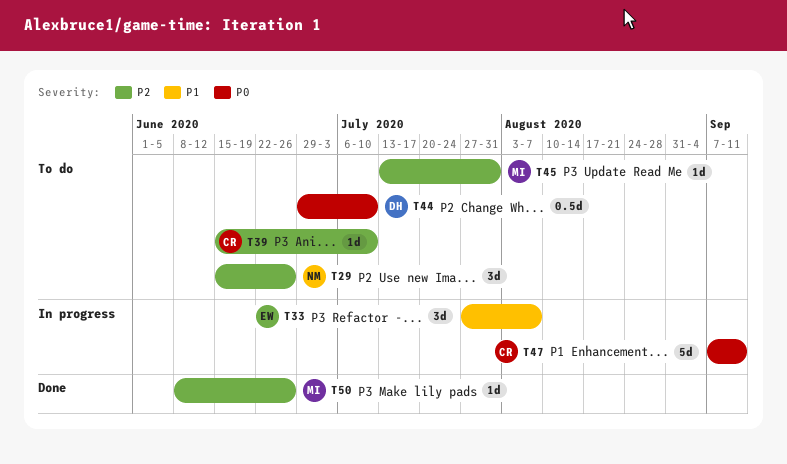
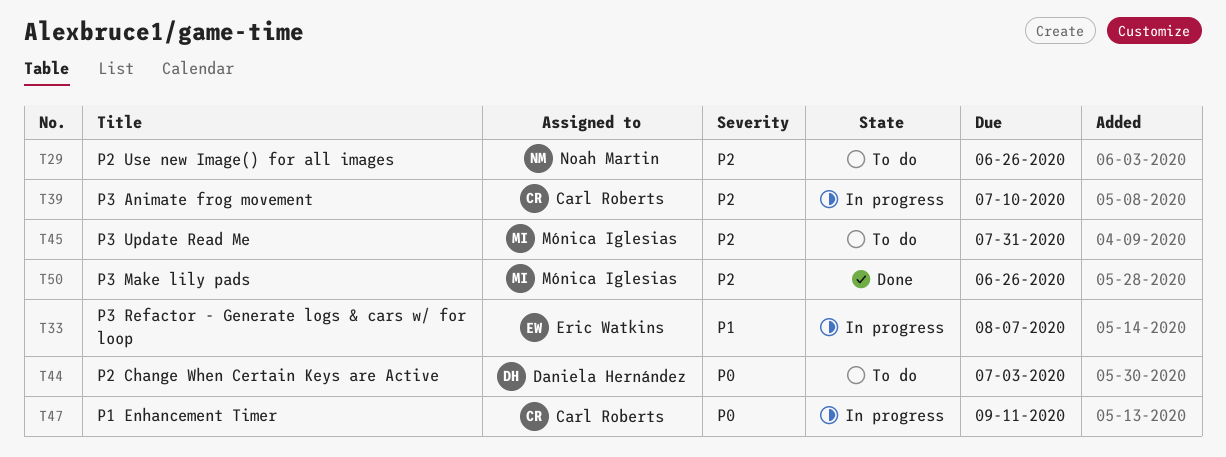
T39, status: To do -> In progress
T44, due: Jul 10 -> Jul 3

